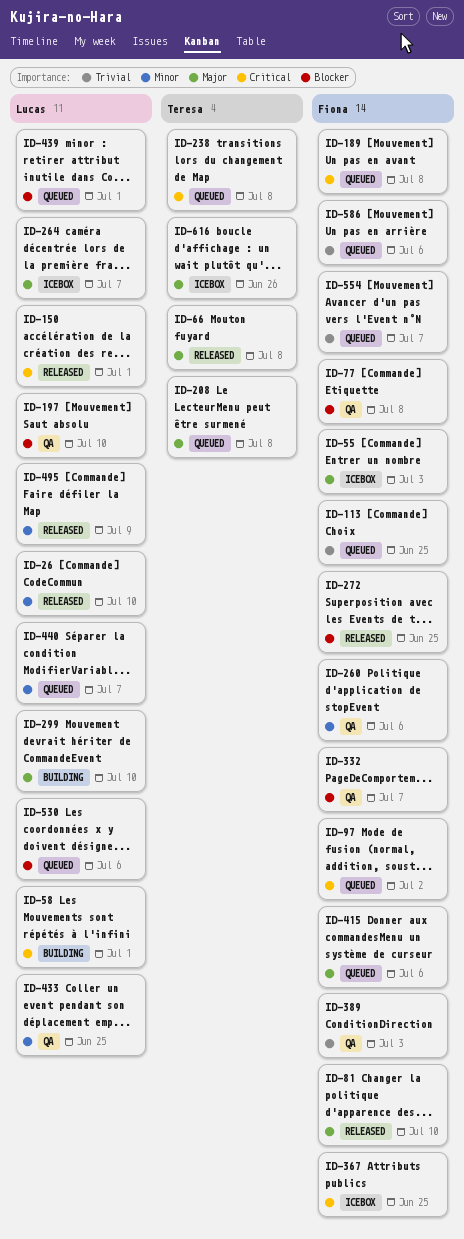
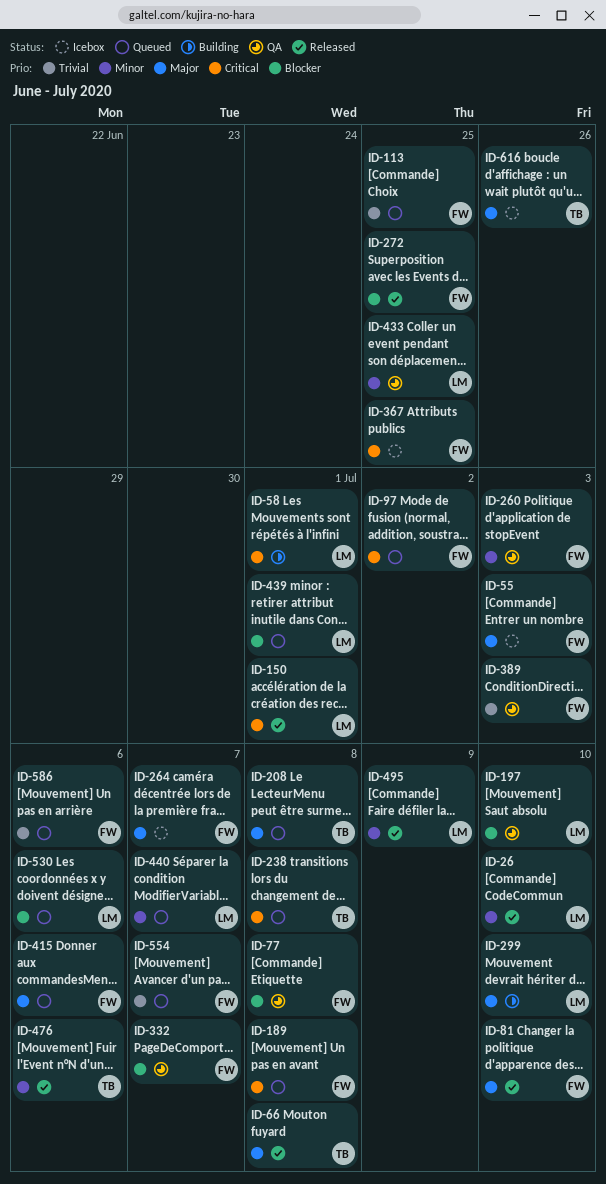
ID-260, due: Jul 6 -> Jul 3
ID-264, owner: Lucas -> Fiona
ID-476: none -> present

